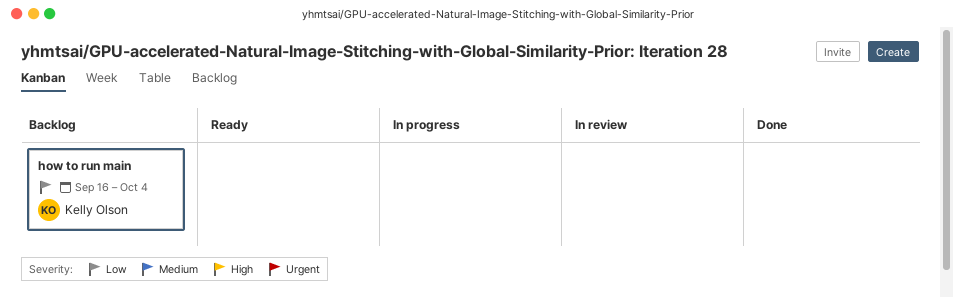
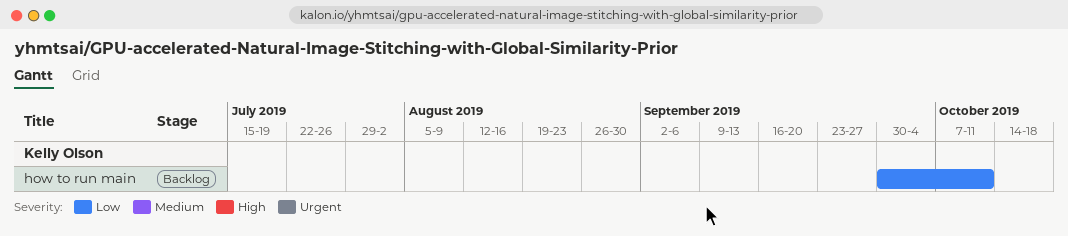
how to run main, start: Sep 16 -> Sep 30
how to run main, due: Oct 4 -> Oct 11

